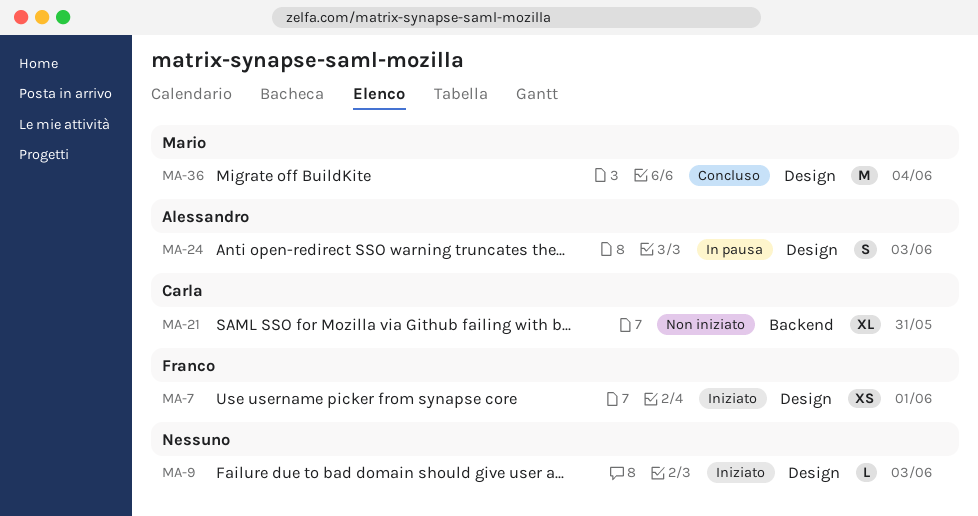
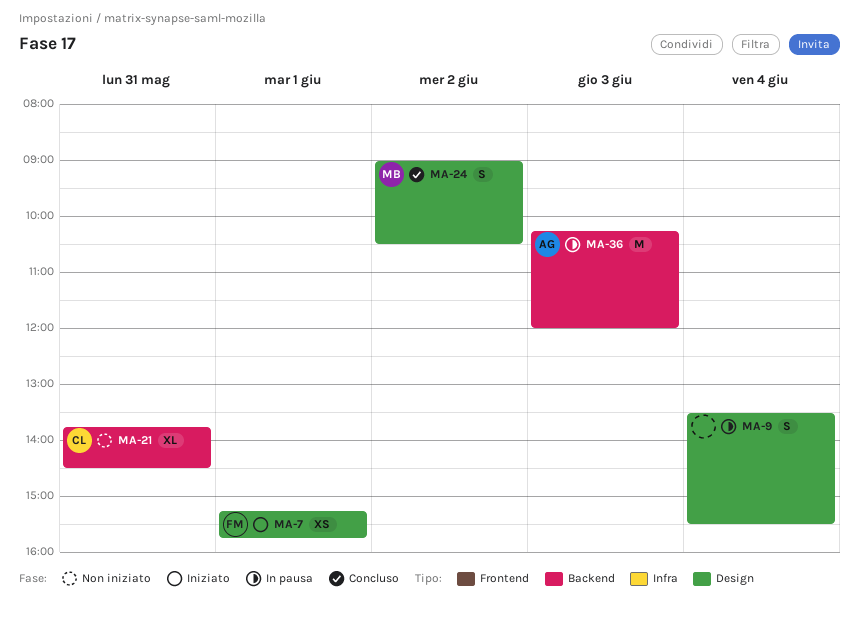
MA-9, status: Iniziato -> In pausa
MA-9, estimate: L -> S
MA-9, day: Jun 3 -> Jun 4
MA-24, status: In pausa -> Concluso
MA-24, owner: Alessandro -> Mario
MA-24, day: Jun 3 -> Jun 2
MA-36, status: Concluso -> In pausa
MA-36, owner: Mario -> Alessandro
MA-36, label: Design -> Backend
MA-36, day: Jun 4 -> Jun 3

